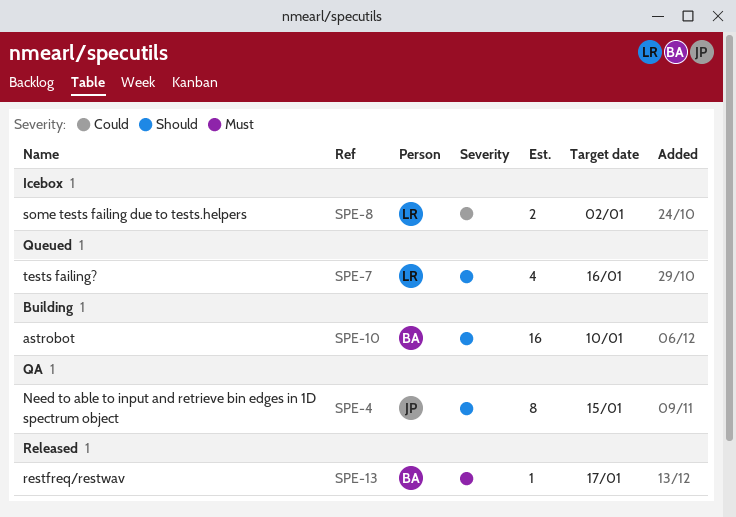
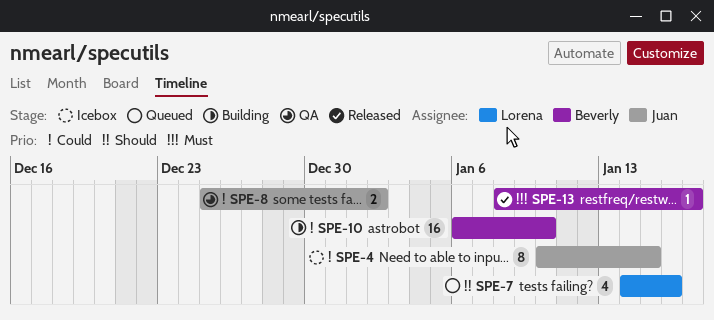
SPE-4, status: QA -> Icebox
SPE-4, priority: Should -> Could
SPE-8, status: Icebox -> QA
SPE-8, owner: Lorena -> Juan
SPE-10, priority: Should -> Could

